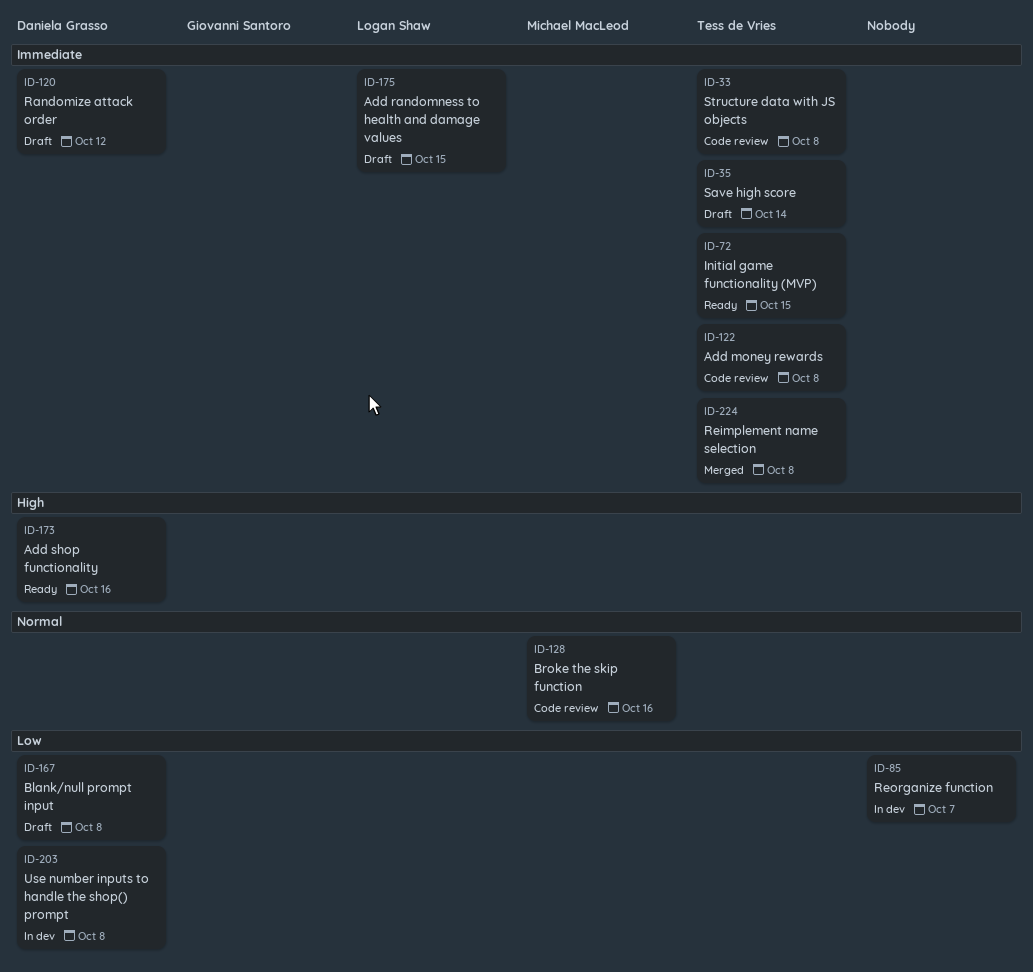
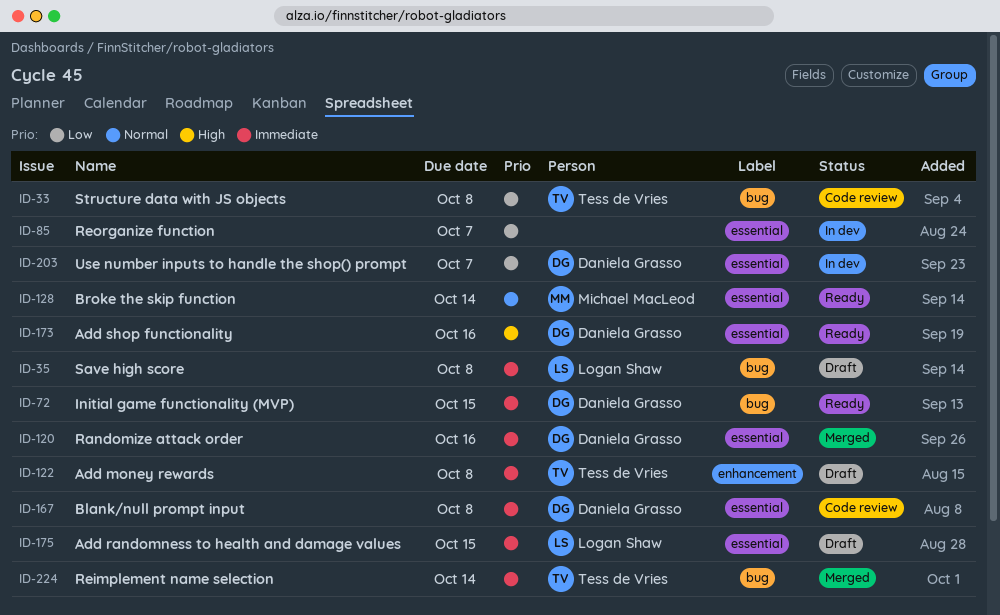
ID-33, priority: Immediate -> Low
ID-35, owner: Tess de Vries -> Logan Shaw
ID-35, due: Oct 14 -> Oct 8
ID-72, owner: Tess de Vries -> Daniela Grasso
ID-120, status: Draft -> Merged
ID-120, due: Oct 12 -> Oct 16
ID-122, status: Code review -> Draft
ID-128, status: Code review -> Ready
ID-128, due: Oct 16 -> Oct 14
ID-167, status: Draft -> Code review
ID-167, priority: Low -> Immediate
ID-203, due: Oct 8 -> Oct 7
ID-224, due: Oct 8 -> Oct 14

